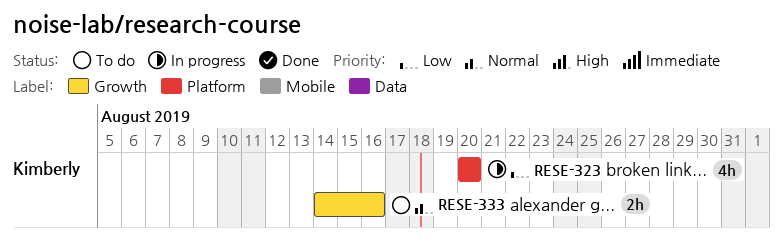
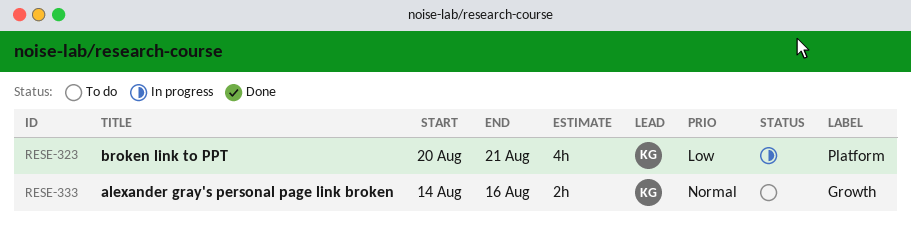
RESE-323, due: Aug 20 -> Aug 21

